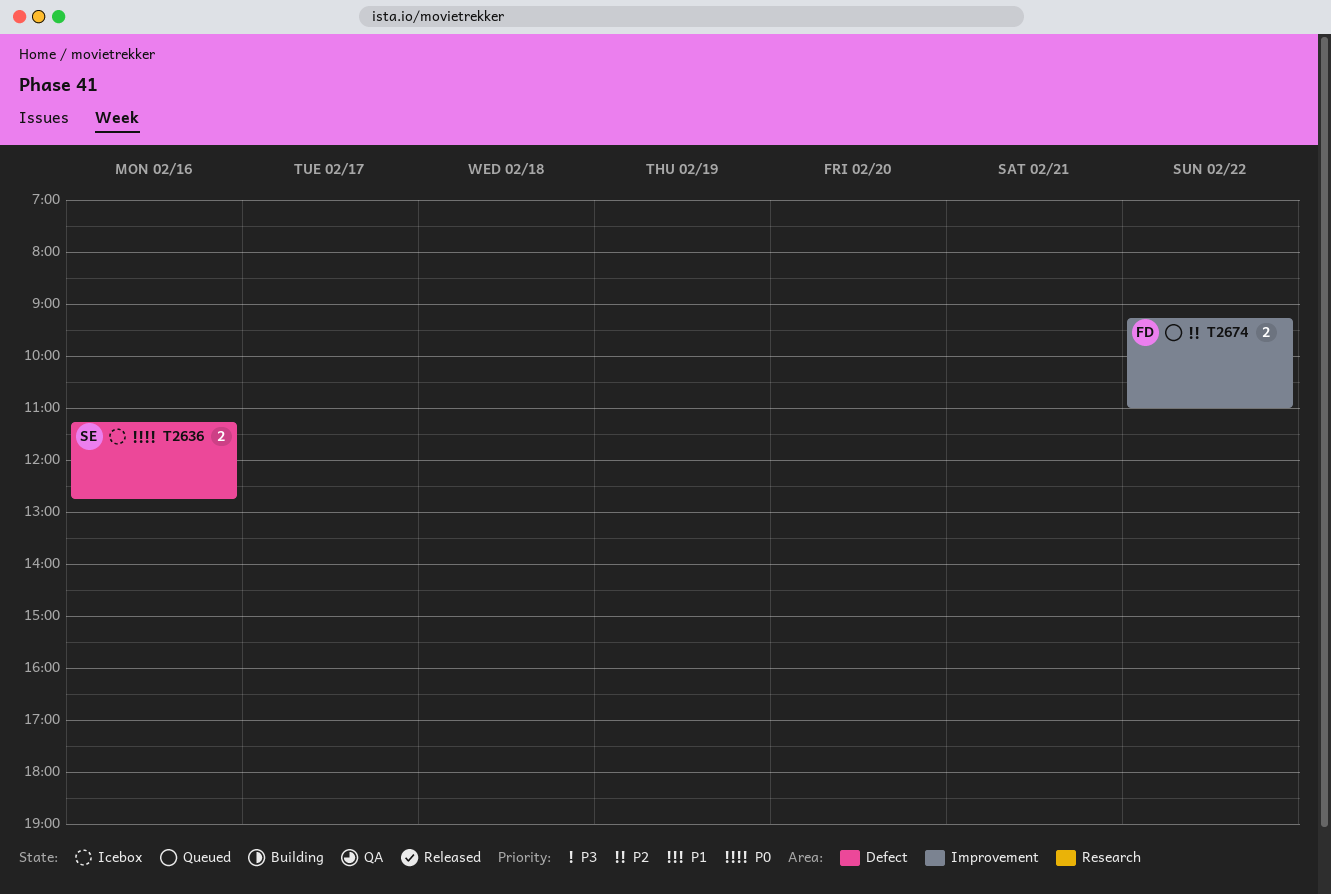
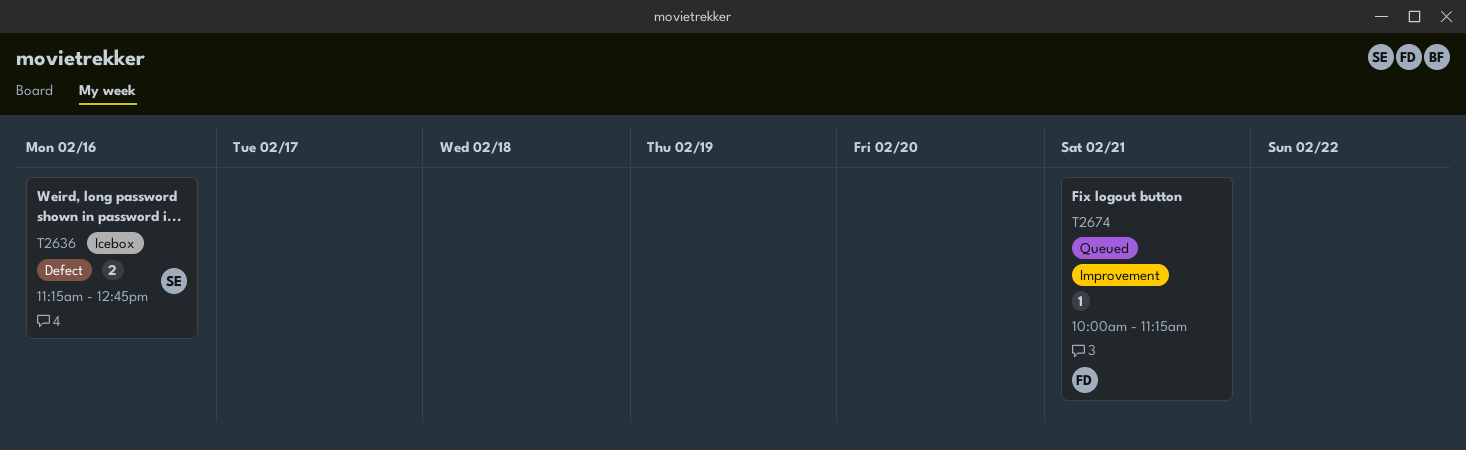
T2674, estimate: 2 -> 1
T2674, day: Feb 22 -> Feb 21
T2674, begins: 09:15 -> 10:00
T2674, ends: 11:00 -> 11:15

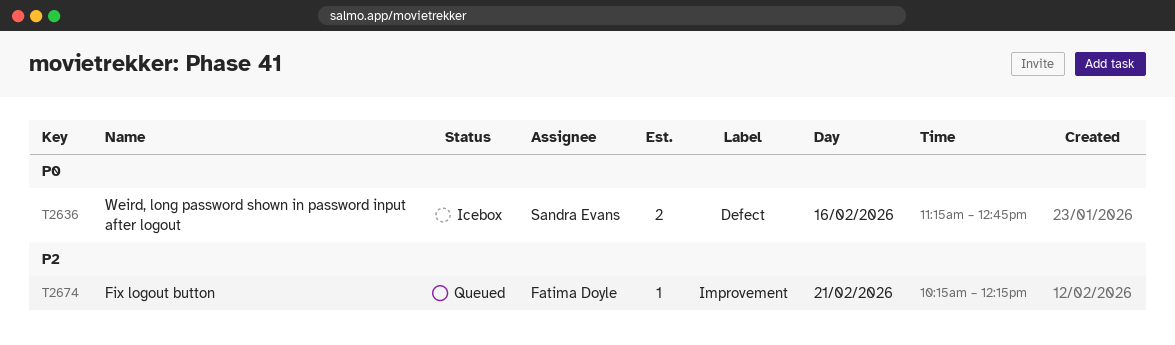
T2674, begins: 10:00 -> 10:15
T2674, ends: 11:15 -> 12:15

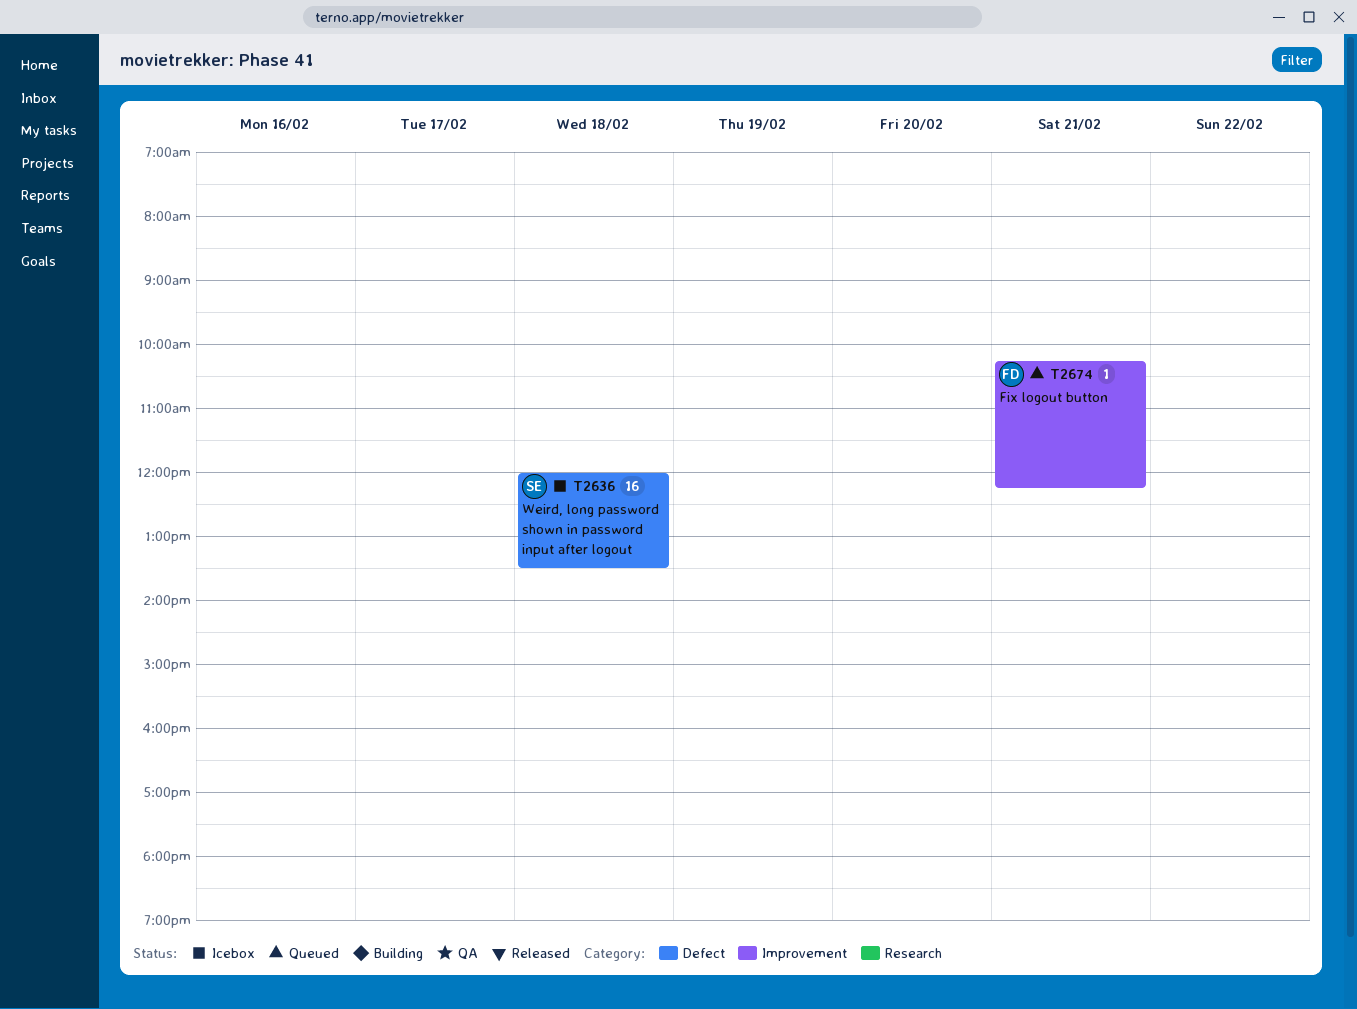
T2636, estimate: 2 -> 16
T2636, day: Feb 16 -> Feb 18
T2636, begins: 11:15 -> 12:00
T2636, ends: 12:45 -> 13:30

